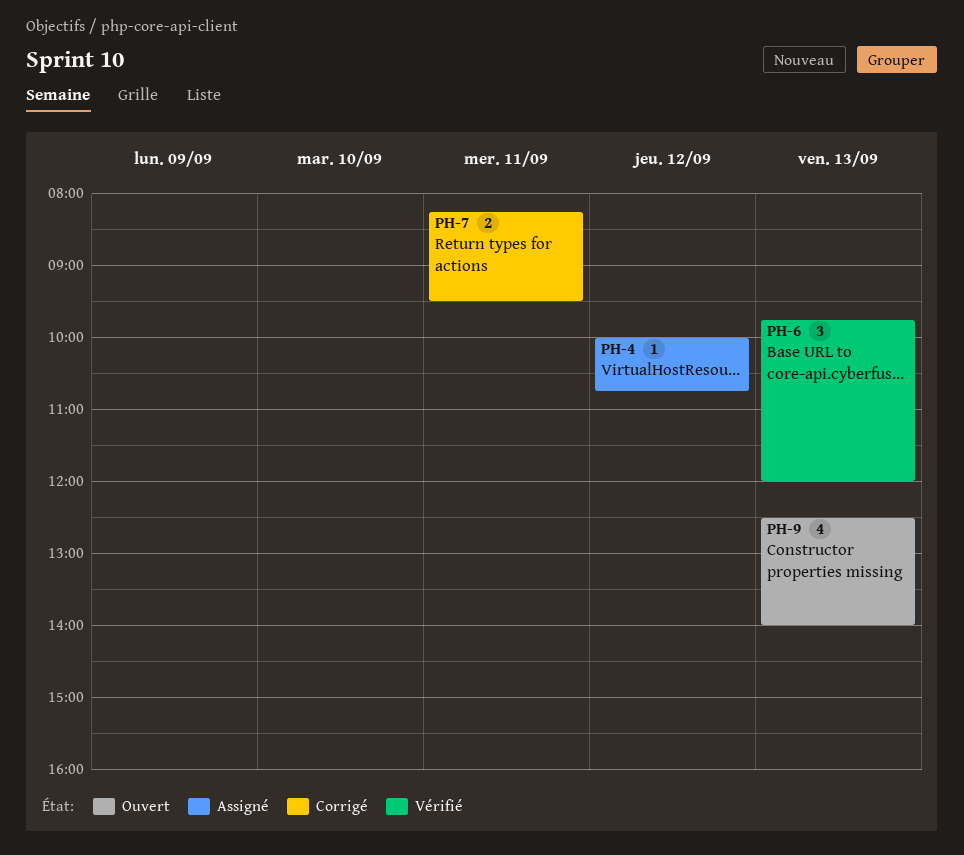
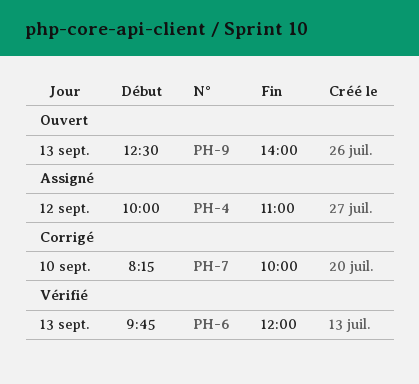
PH-4, ends: 10:45 -> 11:00
PH-7, day: Sep 11 -> Sep 10
PH-7, ends: 09:30 -> 10:00

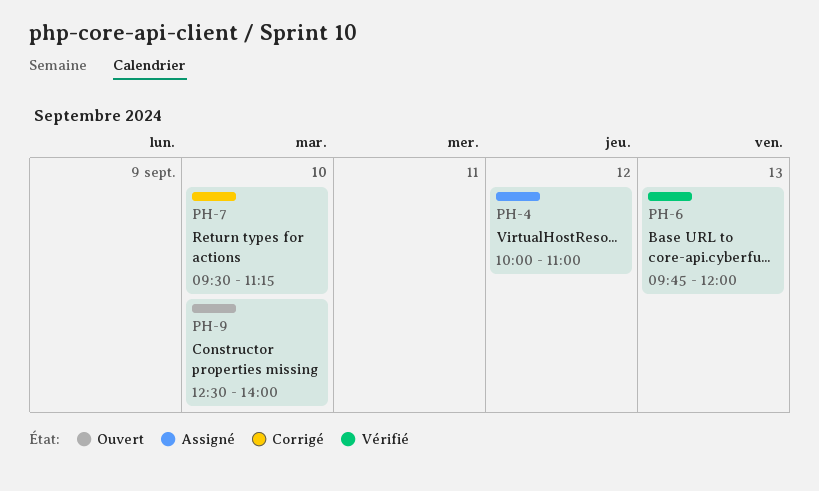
PH-7, begins: 08:15 -> 09:30
PH-7, ends: 10:00 -> 11:15
PH-9, day: Sep 13 -> Sep 10

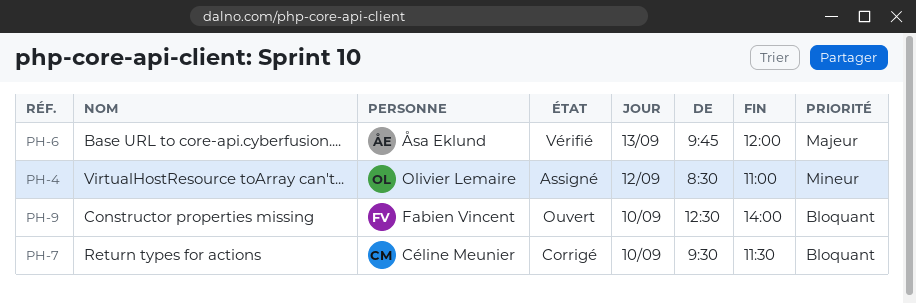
PH-4, begins: 10:00 -> 08:30
PH-7, ends: 11:15 -> 11:30

